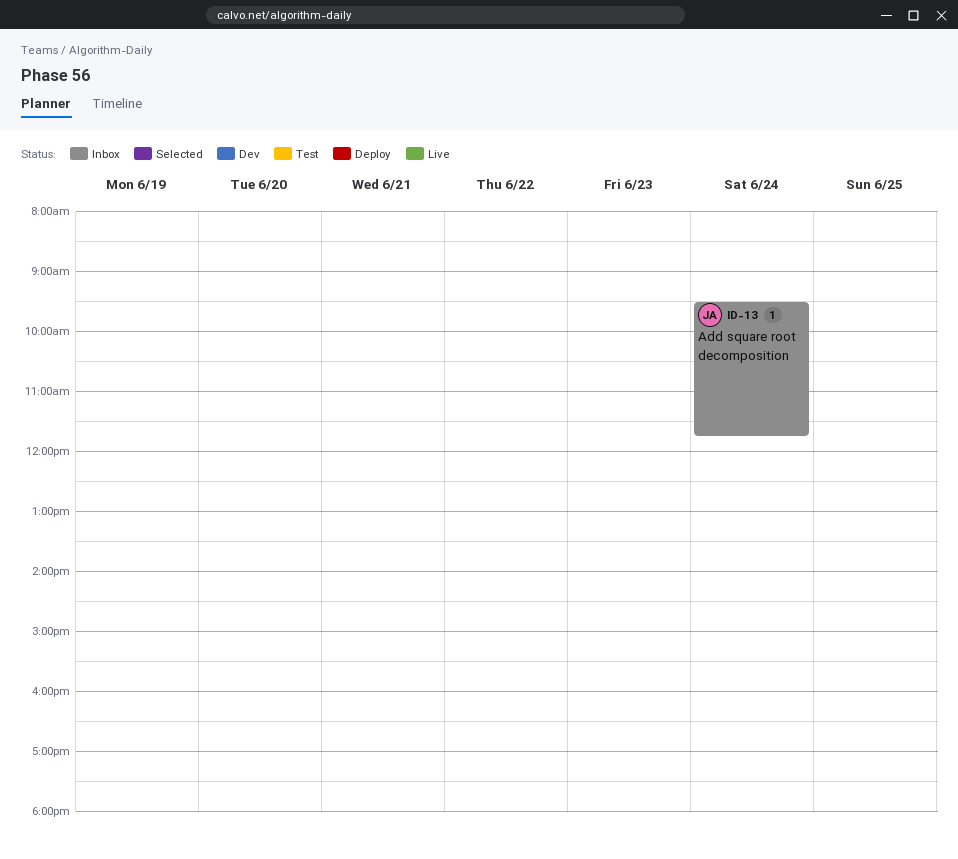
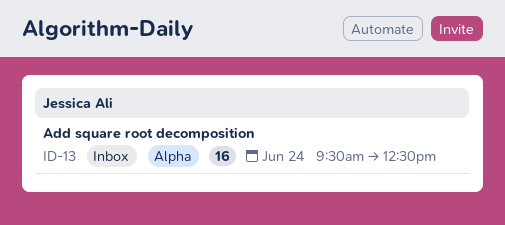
ID-13, estimate: 1 -> 16
ID-13, ends: 11:45 -> 12:30

